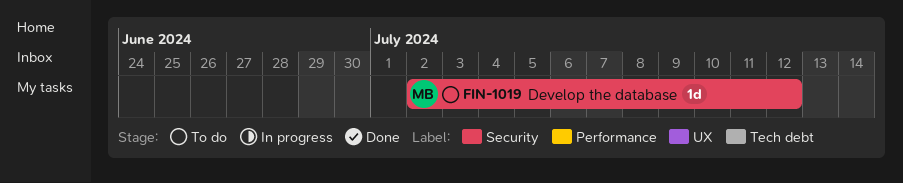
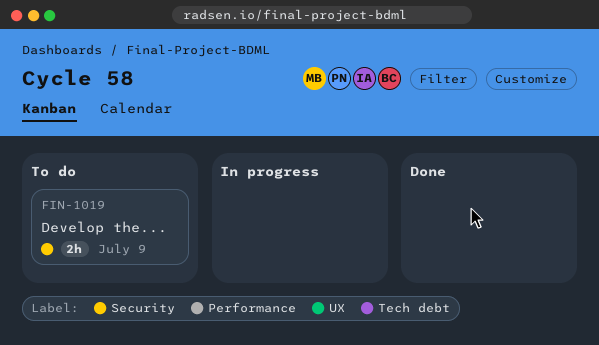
FIN-1019, estimate: 1d -> 2h
FIN-1019, due: Jul 12 -> Jul 9

